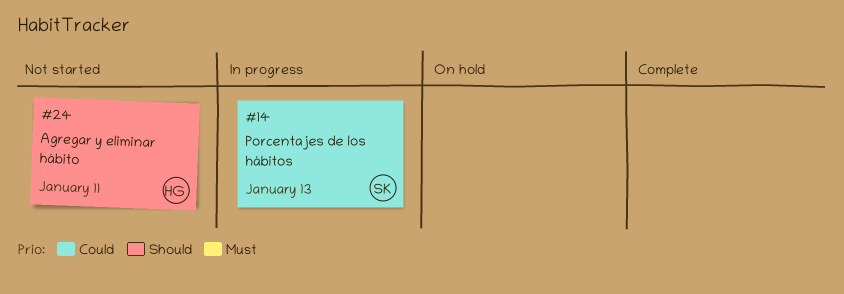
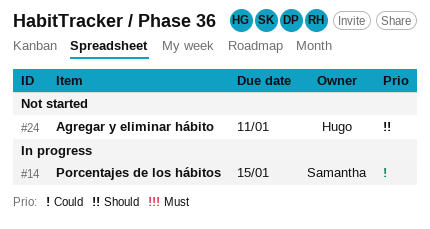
#14, due: Jan 13 -> Jan 15

